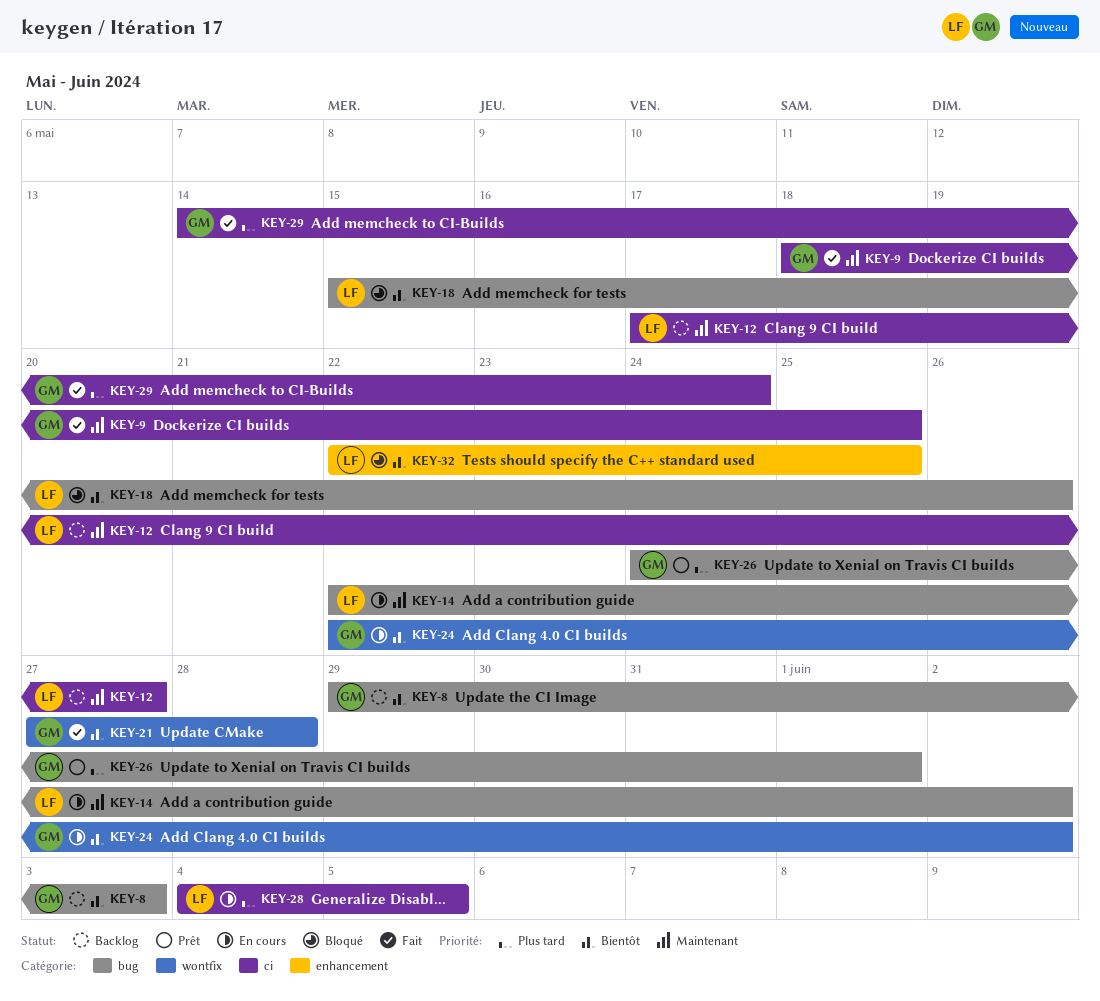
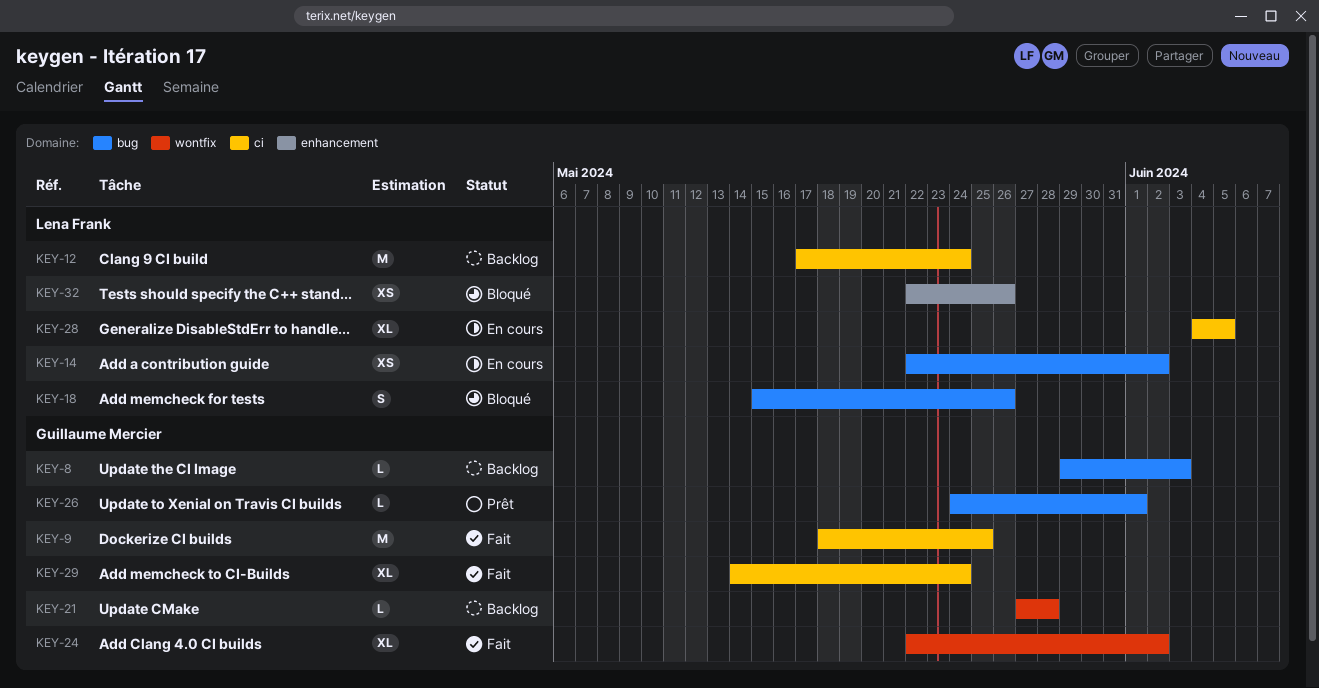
KEY-12, due: May 27 -> May 24
KEY-21, status: Fait -> Backlog
KEY-24, status: En cours -> Fait
KEY-32, due: May 25 -> May 26

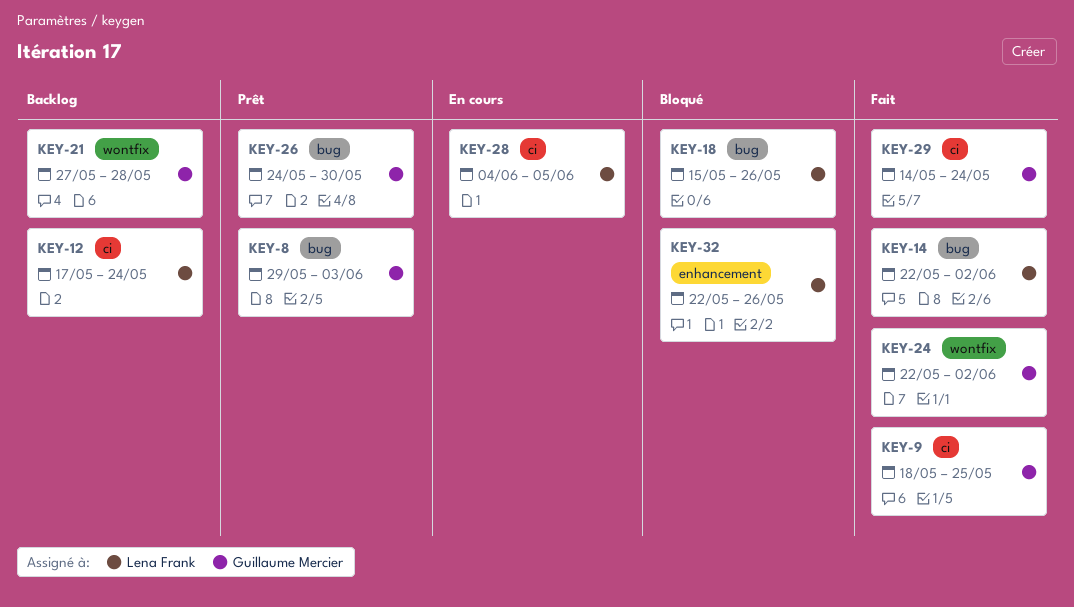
KEY-8, status: Backlog -> Prêt
KEY-14, status: En cours -> Fait
KEY-26, due: Jun 1 -> May 30

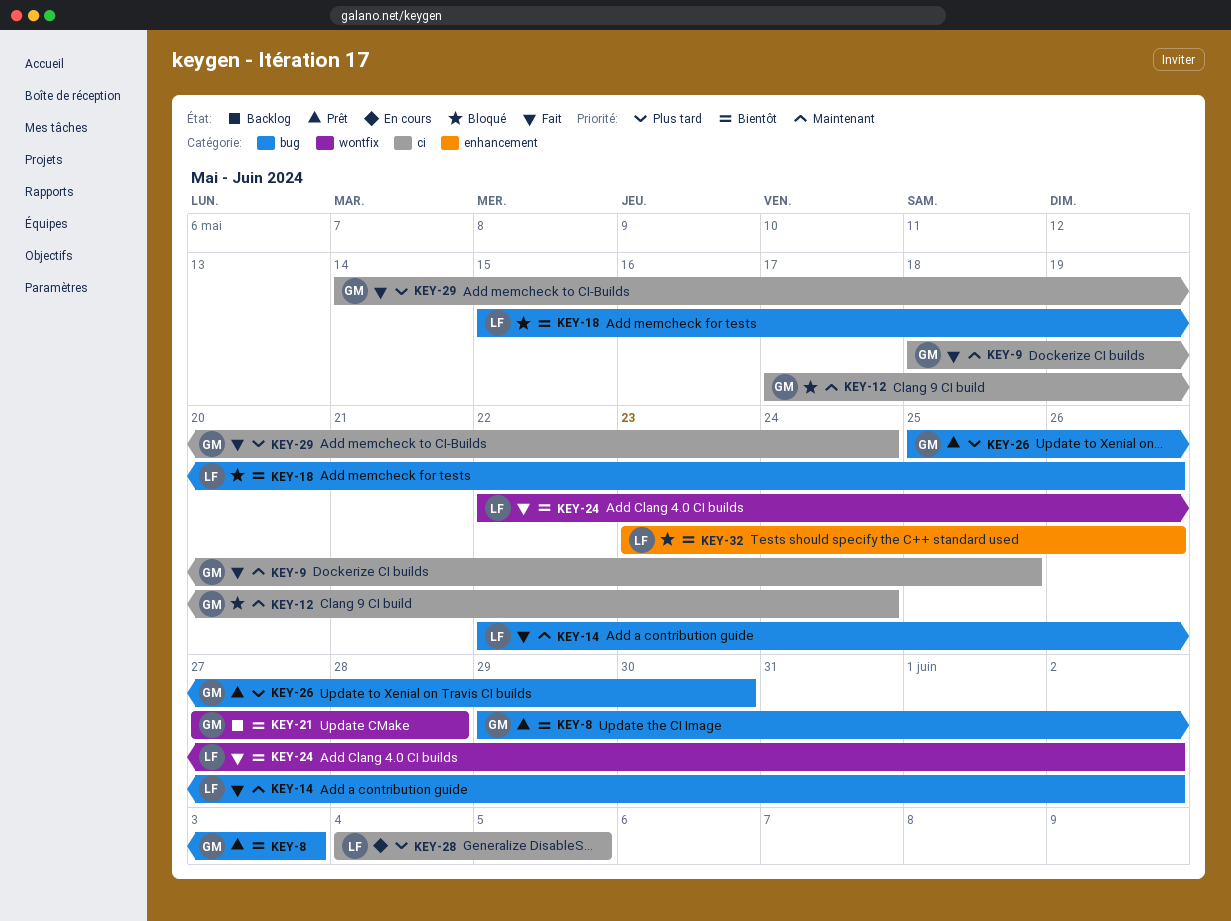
KEY-12, status: Backlog -> Bloqué
KEY-12, owner: Lena Frank -> Guillaume Mercier
KEY-24, owner: Guillaume Mercier -> Lena Frank
KEY-26, start: May 24 -> May 25
KEY-32, start: May 22 -> May 23

